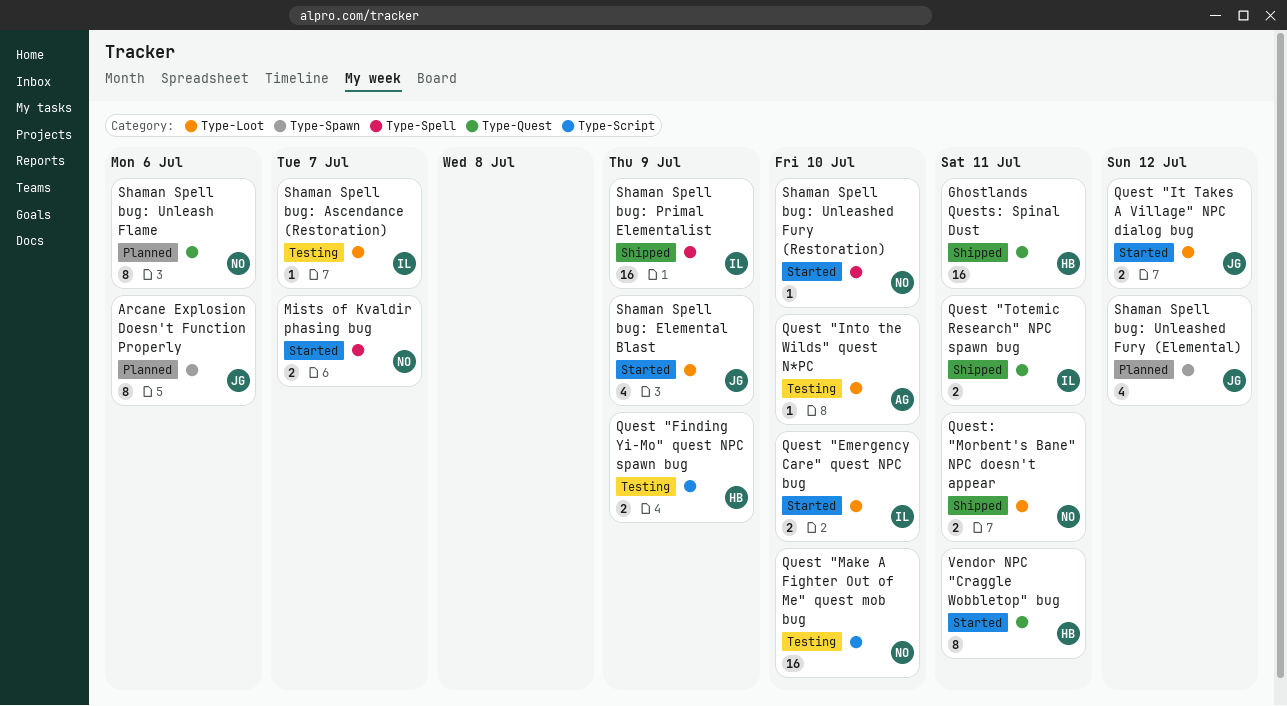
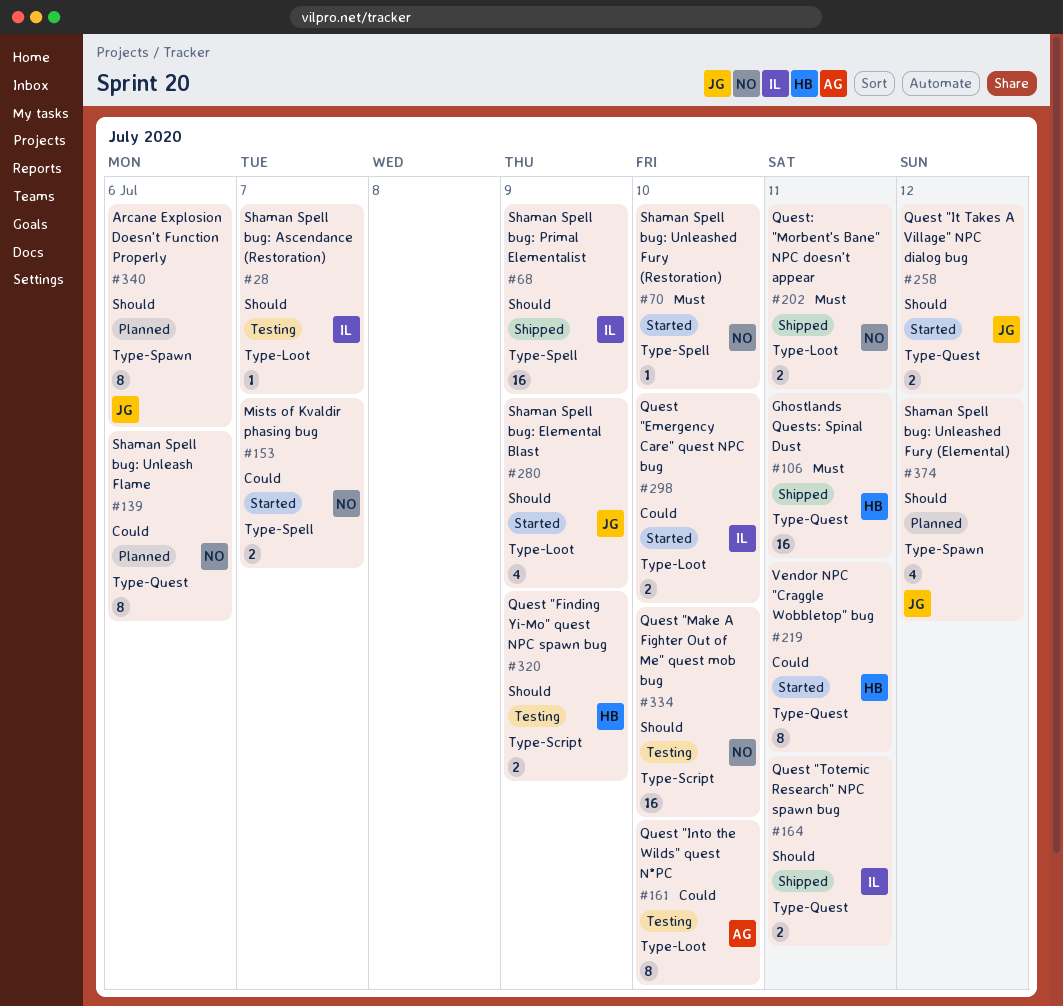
Quest "Into the Wilds" quest N*PC, estimate: 1 -> 8
Quest "It Takes A Village" NPC dialog bug, label: Type-Loot -> Type-Quest

